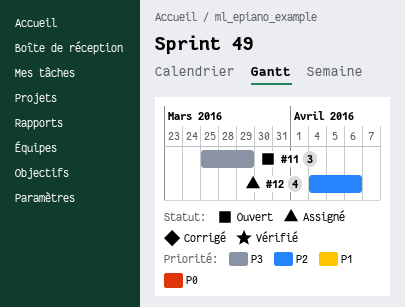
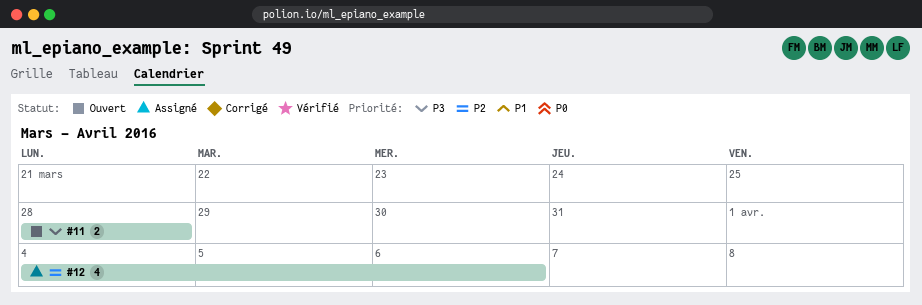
#11, estimate: 3 -> 2
#11, start: Mar 25 -> Mar 28
#11, due: Mar 29 -> Mar 28

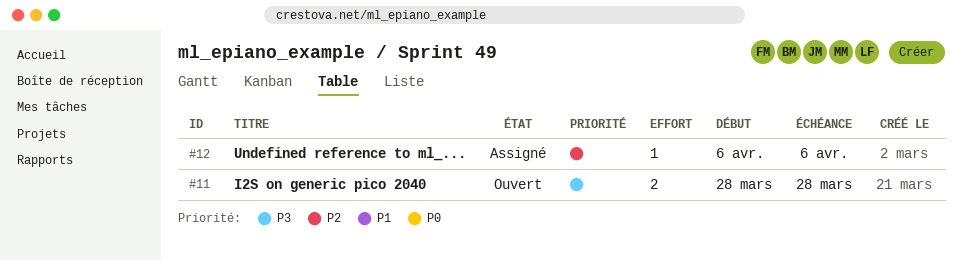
#12, estimate: 4 -> 1
#12, start: Apr 4 -> Apr 6

